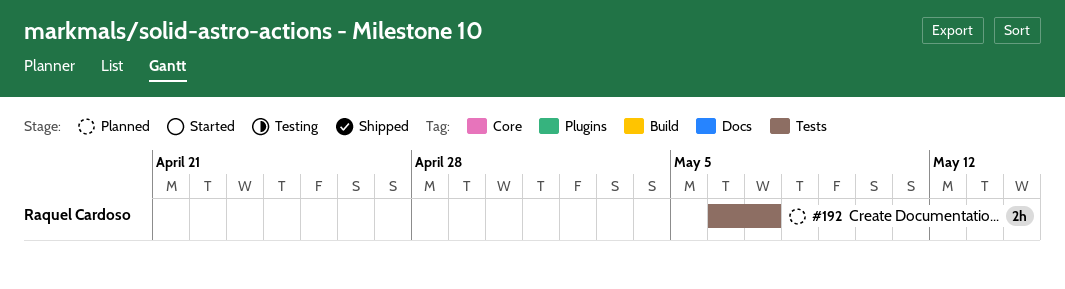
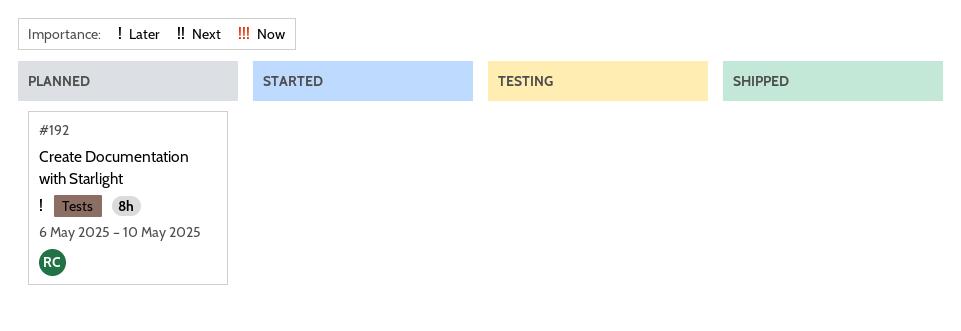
#192, estimate: 2h -> 8h
#192, due: May 7 -> May 10

